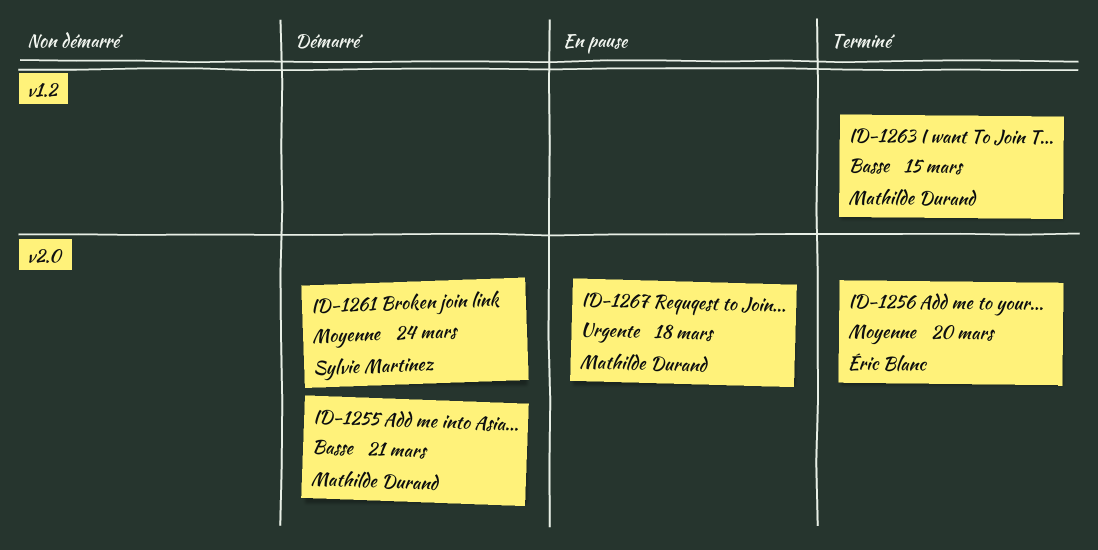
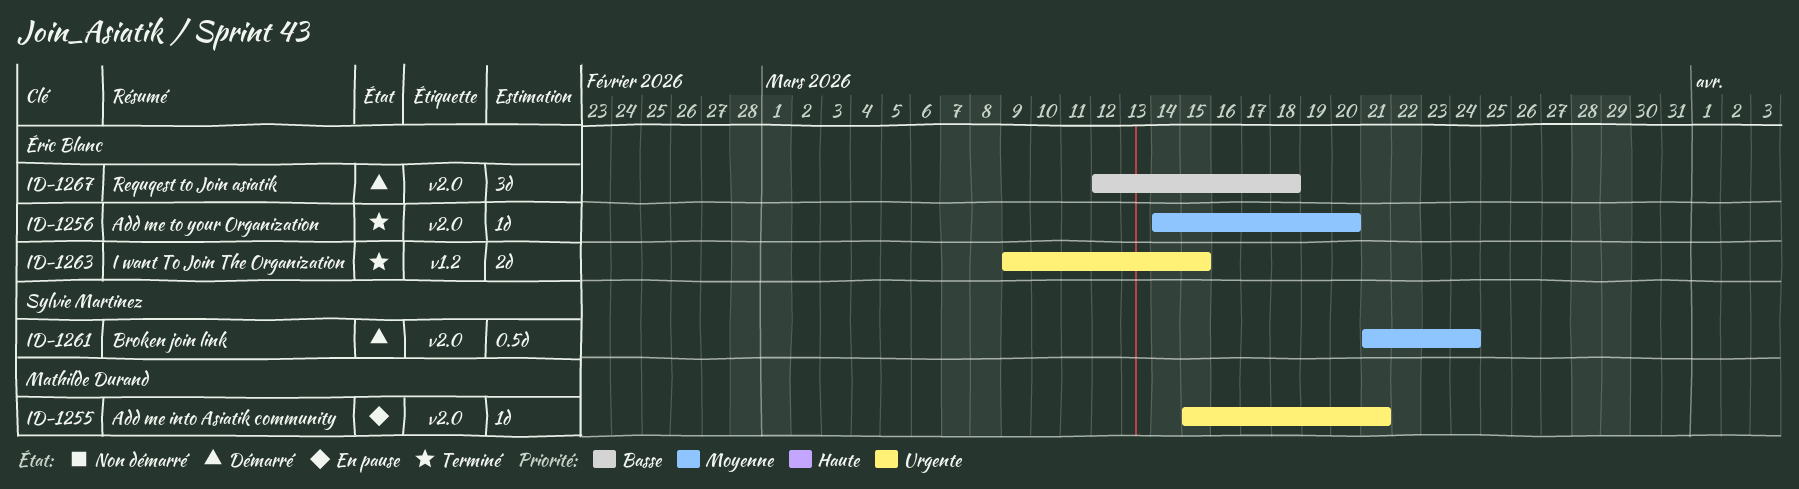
ID-1255, status: Démarré -> En pause
ID-1255, priority: Basse -> Urgente
ID-1263, owner: Mathilde Durand -> Éric Blanc
ID-1263, priority: Basse -> Urgente
ID-1267, status: En pause -> Démarré
ID-1267, owner: Mathilde Durand -> Éric Blanc
ID-1267, priority: Urgente -> Basse

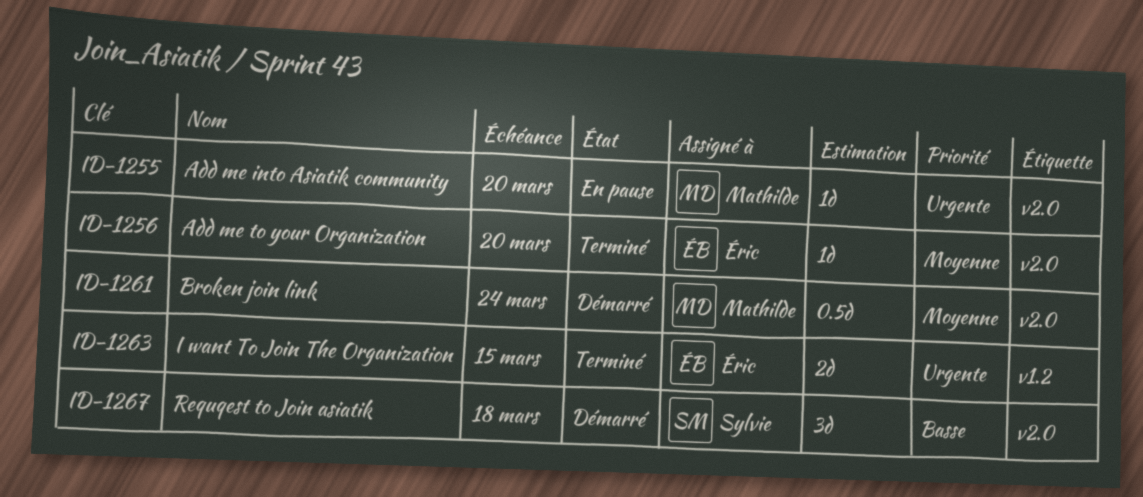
ID-1255, due: Mar 21 -> Mar 20
ID-1261, owner: Sylvie Martinez -> Mathilde Durand
ID-1267, owner: Éric Blanc -> Sylvie Martinez

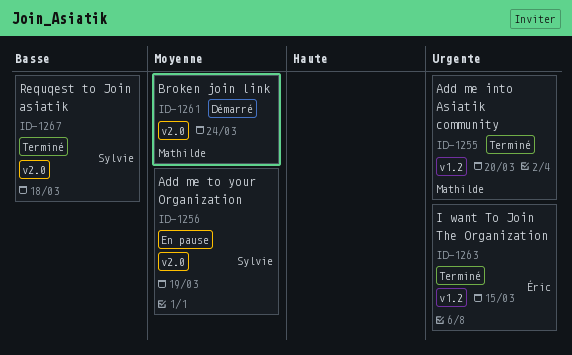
ID-1255, status: En pause -> Terminé
ID-1255, label: v2.0 -> v1.2
ID-1256, status: Terminé -> En pause
ID-1256, owner: Éric -> Sylvie
ID-1256, due: Mar 20 -> Mar 19
ID-1267, status: Démarré -> Terminé

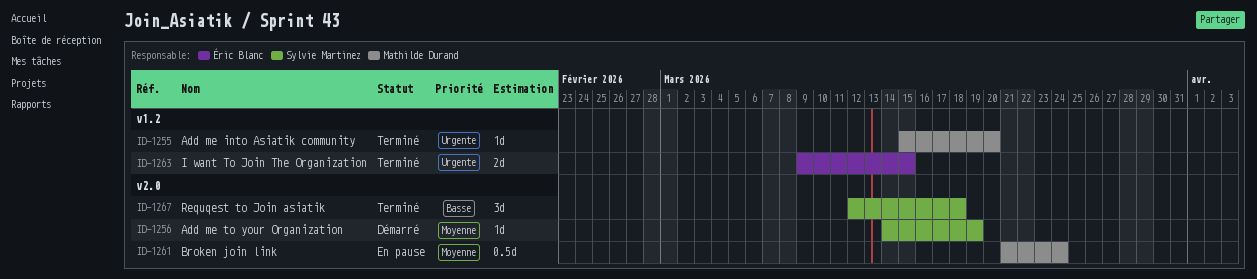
ID-1256, status: En pause -> Démarré
ID-1261, status: Démarré -> En pause

